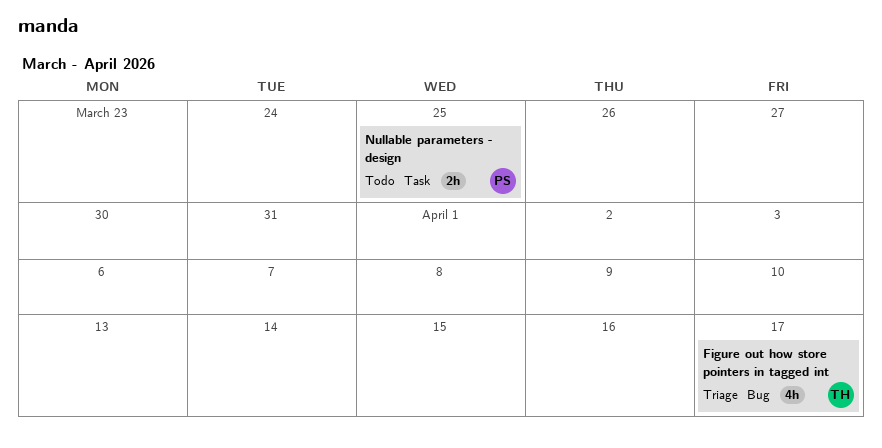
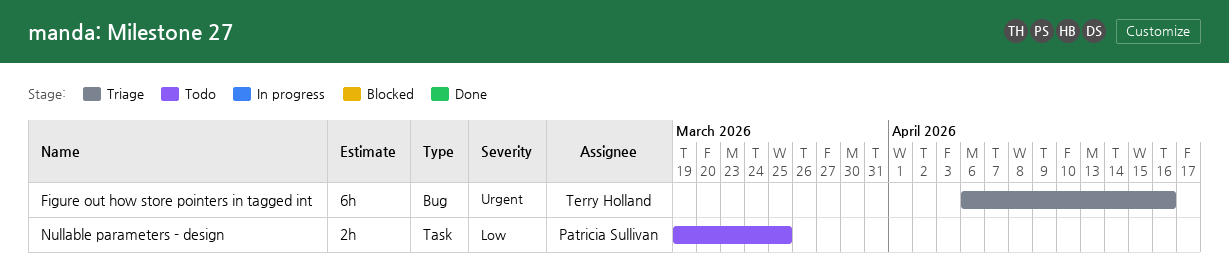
Figure out how store pointers in tagged int, estimate: 4h -> 6h
Figure out how store pointers in tagged int, due: Apr 17 -> Apr 16

